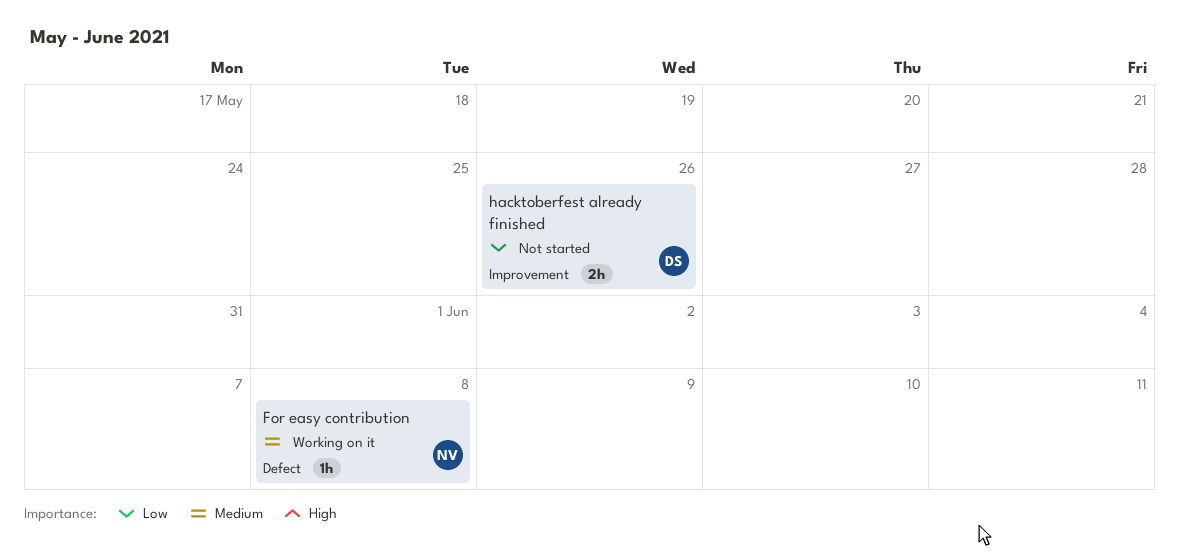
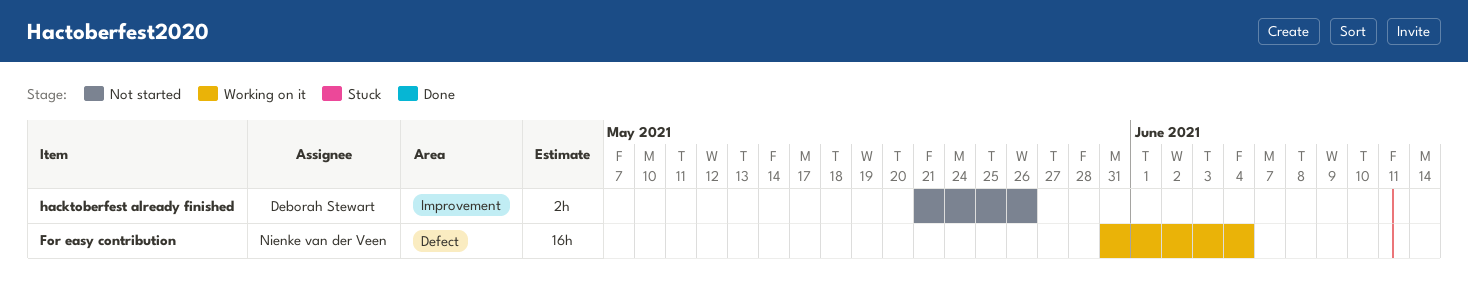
For easy contribution, estimate: 1h -> 16h
For easy contribution, due: Jun 8 -> Jun 4

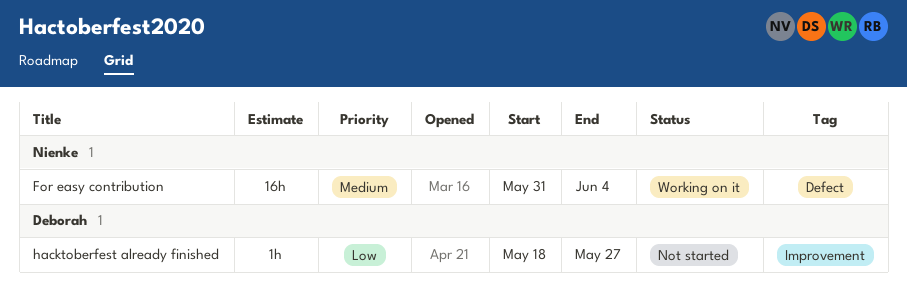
hacktoberfest already finished, estimate: 2h -> 1h
hacktoberfest already finished, start: May 21 -> May 18
hacktoberfest already finished, due: May 26 -> May 27

